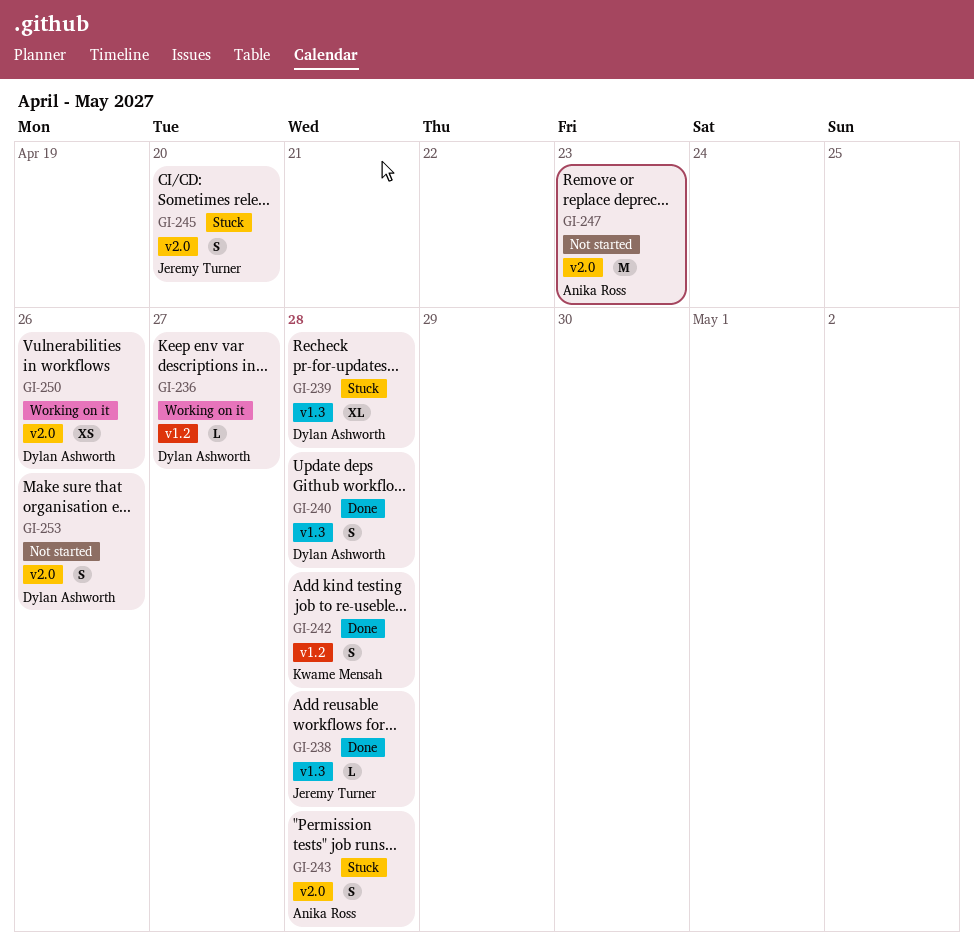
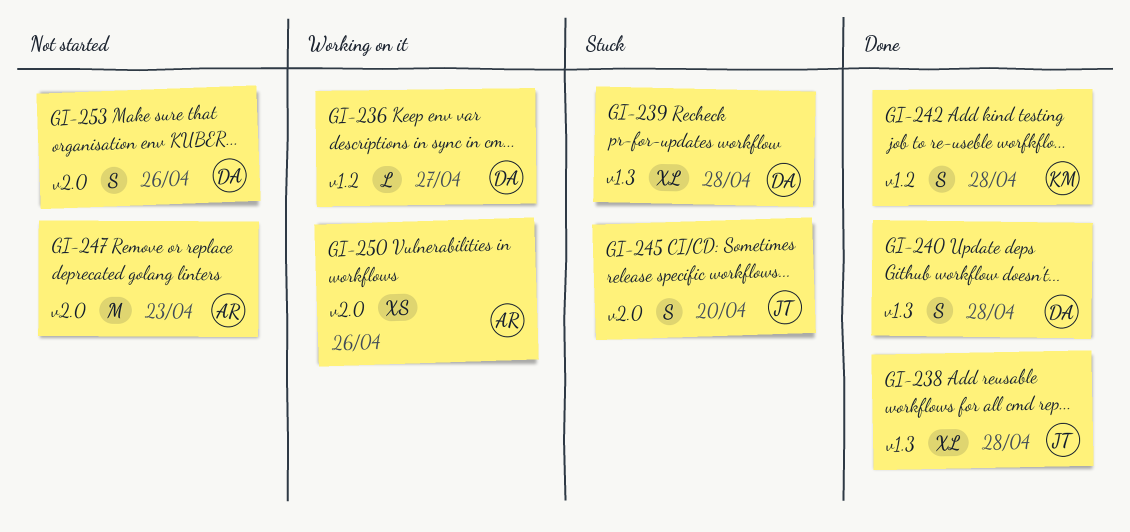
GI-238, estimate: L -> XL
GI-243: present -> none
GI-250, owner: Dylan Ashworth -> Anika Ross

